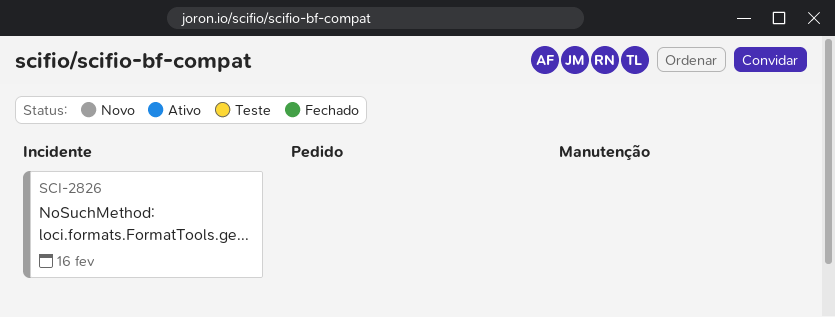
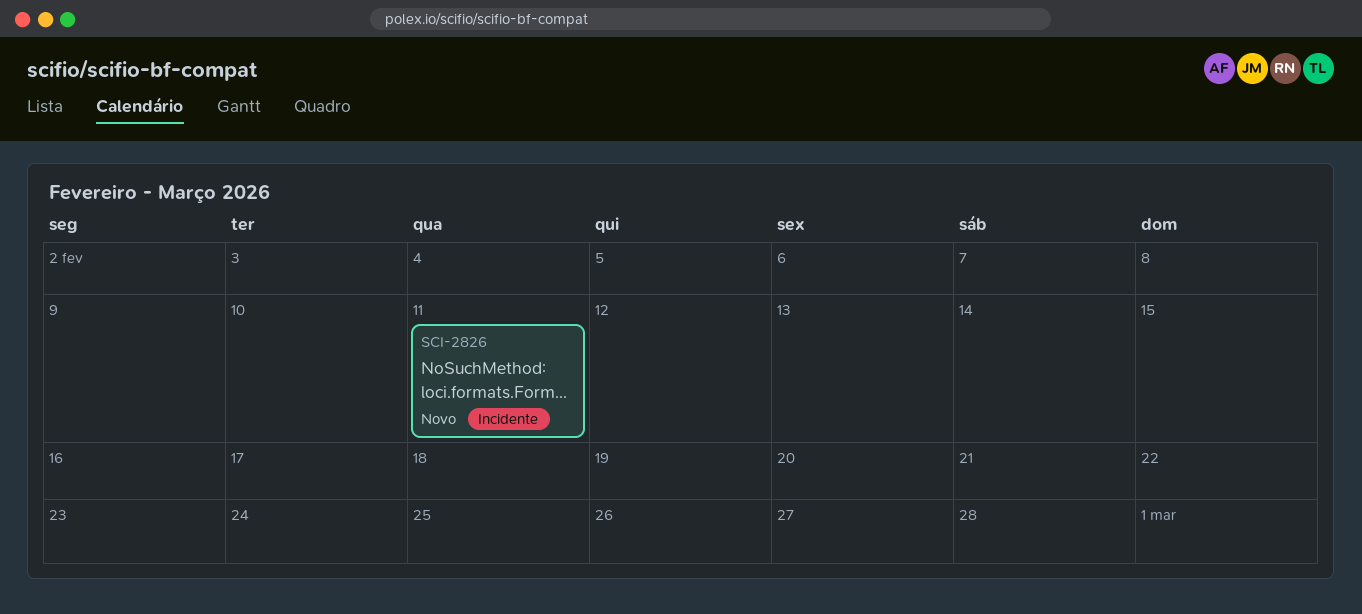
SCI-2826, due: Feb 16 -> Feb 11

